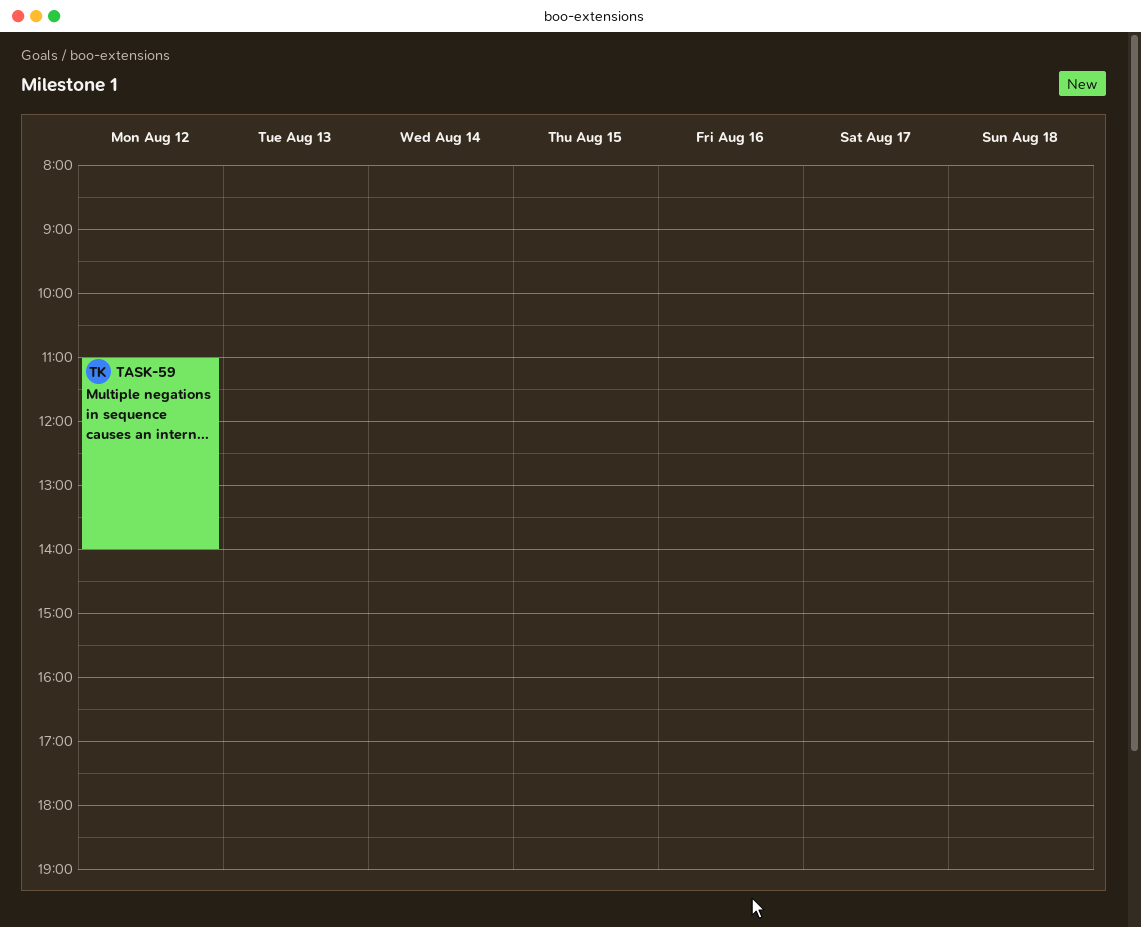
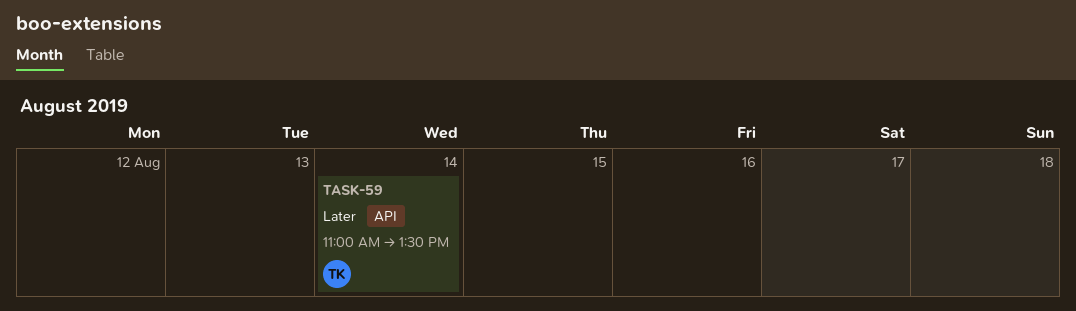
TASK-59, day: Aug 12 -> Aug 14
TASK-59, ends: 14:00 -> 13:30

